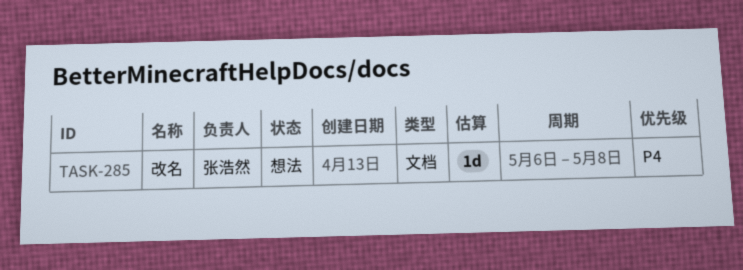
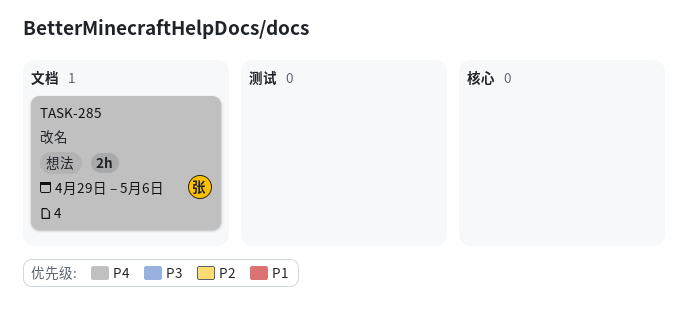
TASK-285, estimate: 1d -> 2h
TASK-285, start: May 6 -> Apr 29
TASK-285, due: May 8 -> May 6

